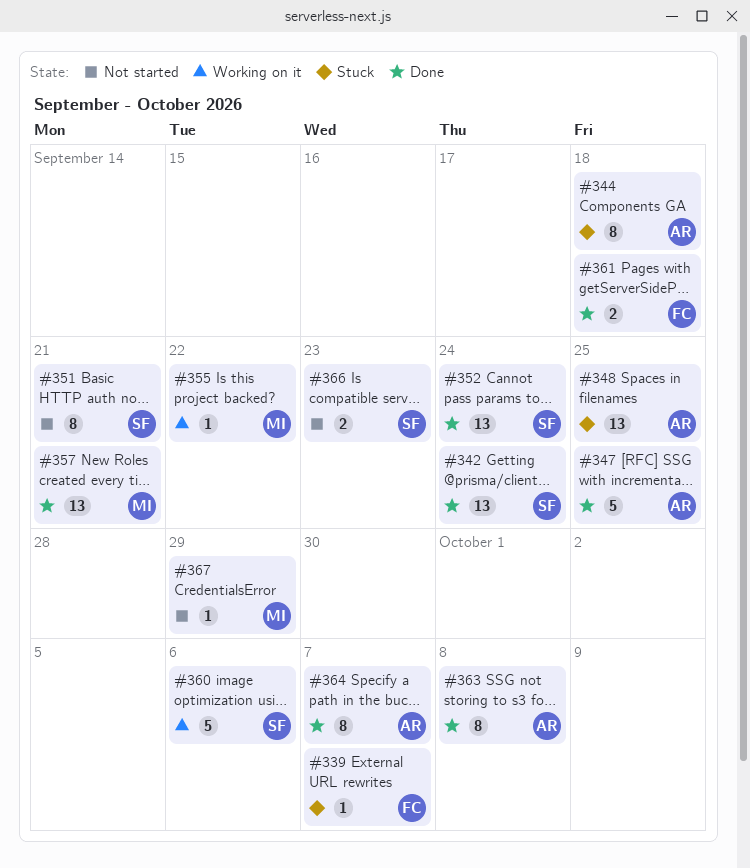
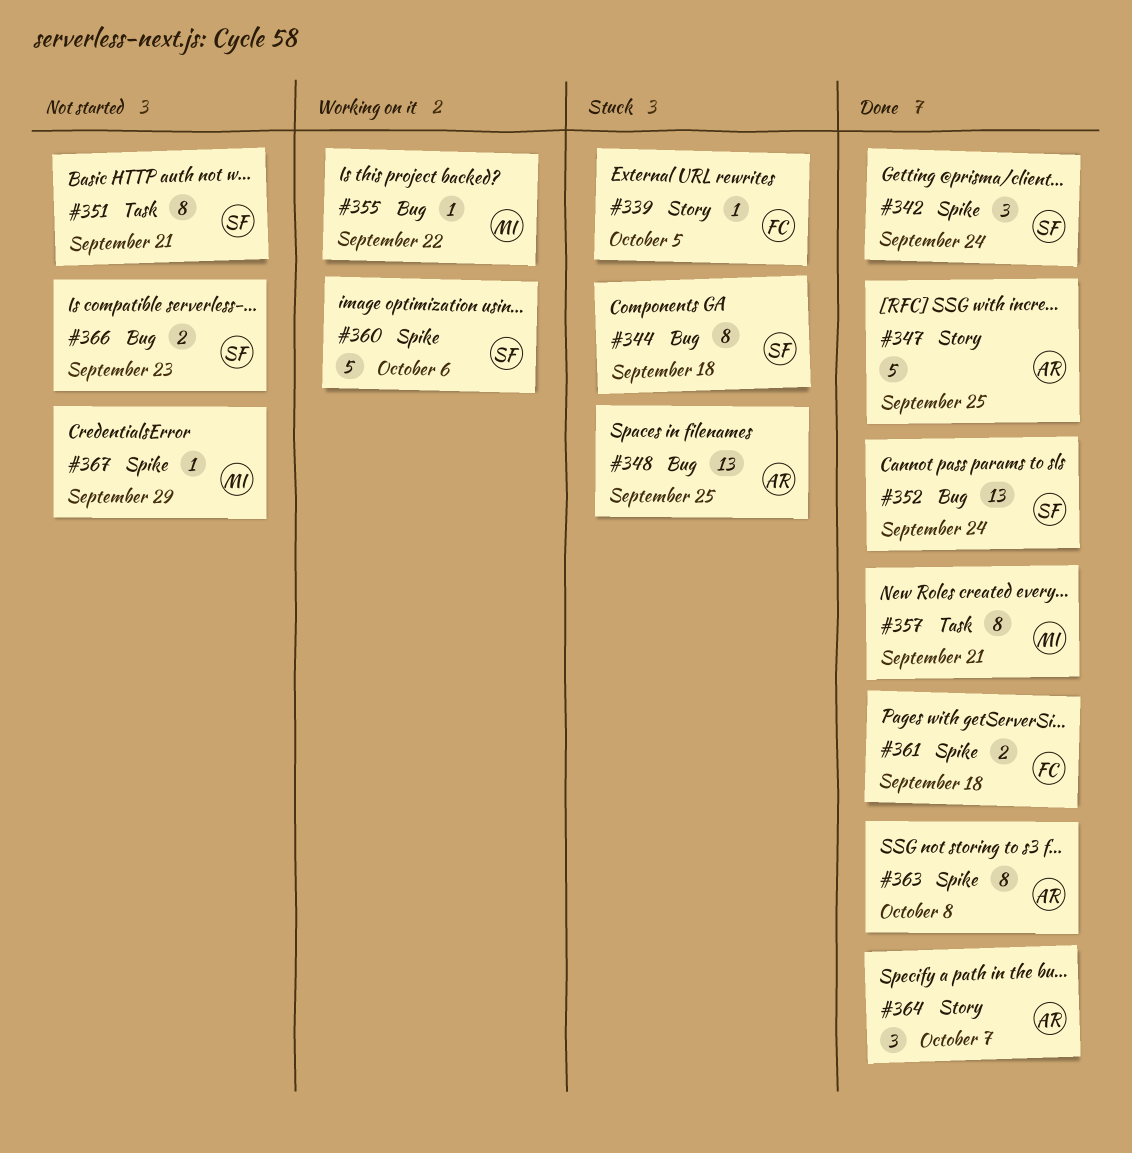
#339, due: Oct 7 -> Oct 5
#342, estimate: 13 -> 3
#344, owner: AR -> SF
#357, estimate: 13 -> 8
#364, estimate: 8 -> 3

